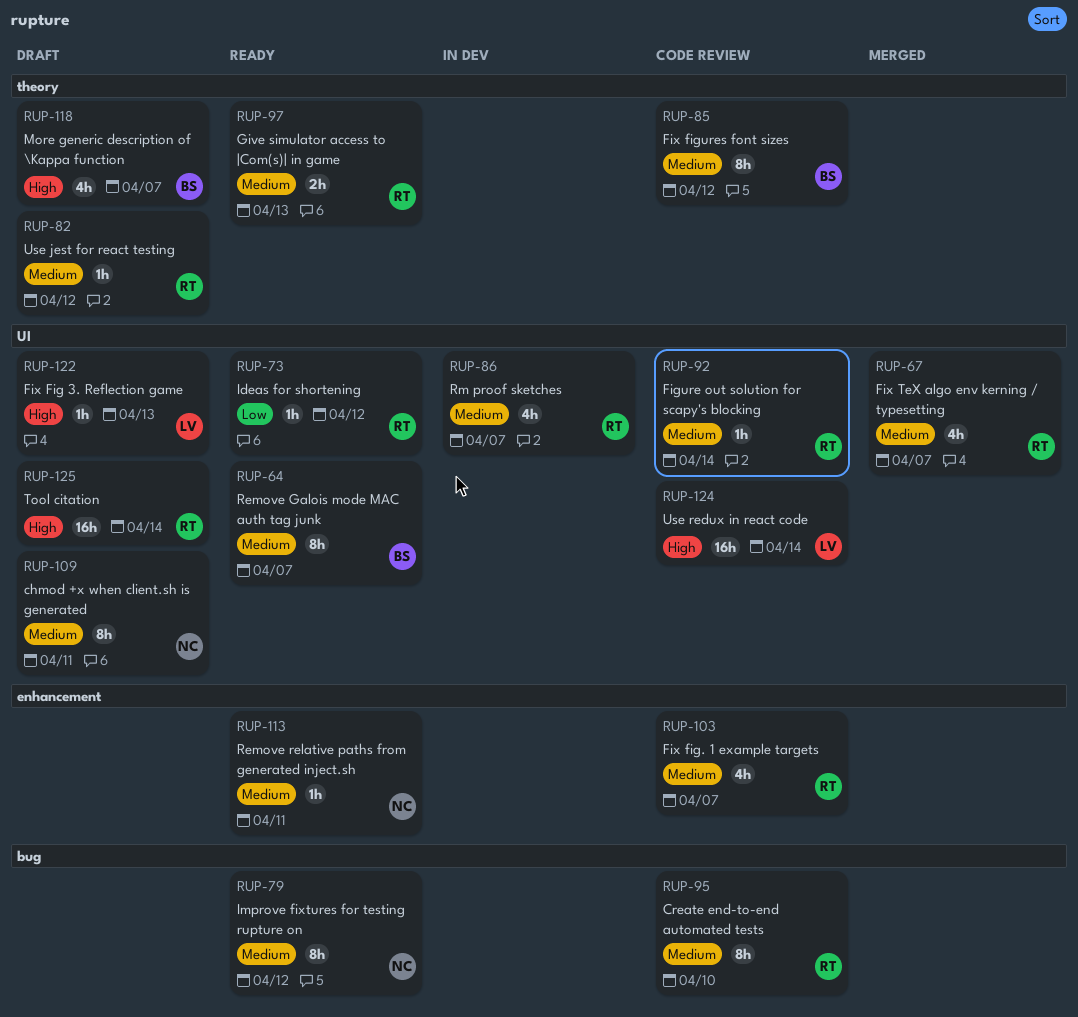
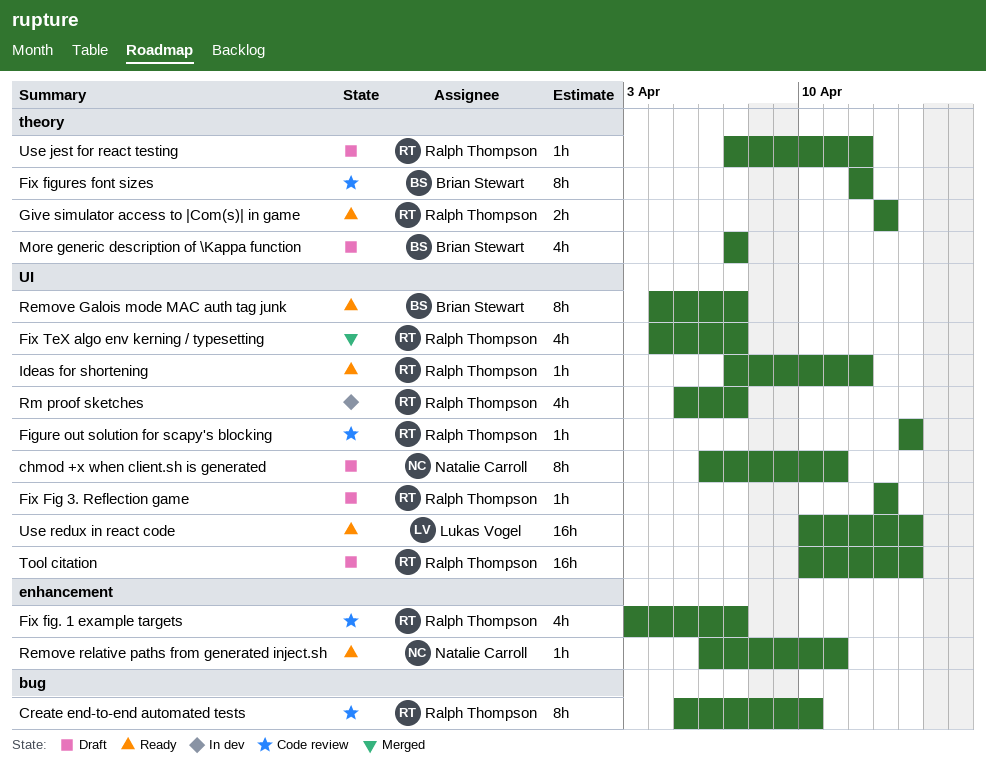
Fix Fig 3. Reflection game, owner: Lukas Vogel -> Ralph Thompson
Improve fixtures for testing rupture on: present -> none
Use redux in react code, status: Code review -> Ready

